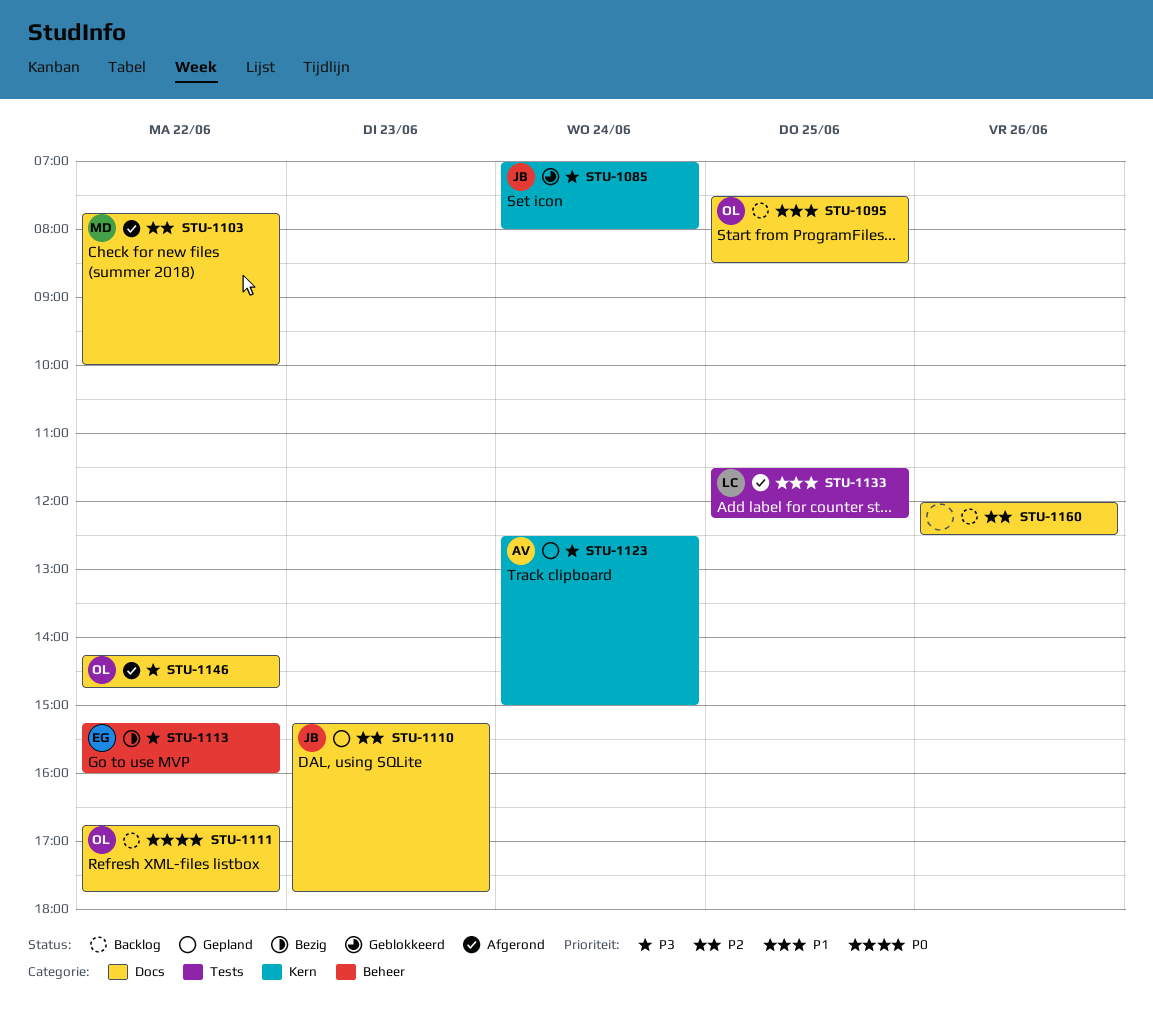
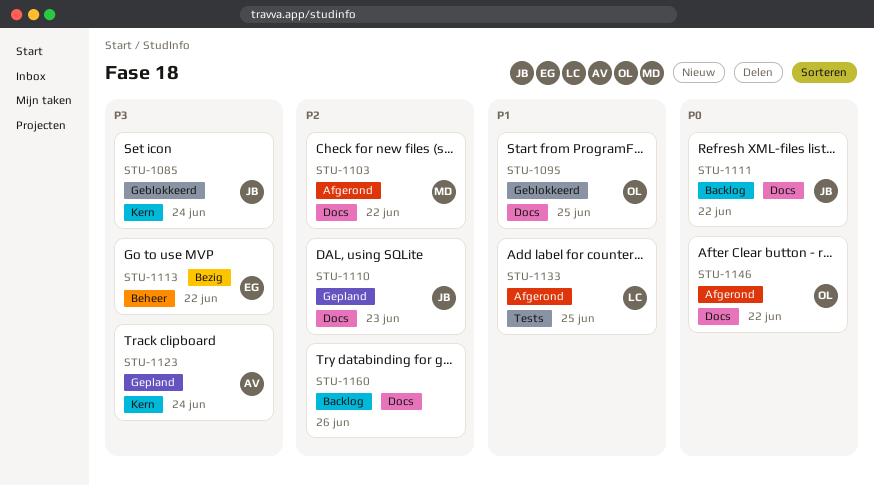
STU-1095, status: Backlog -> Geblokkeerd
STU-1111, owner: OL -> JB
STU-1146, priority: P3 -> P0

